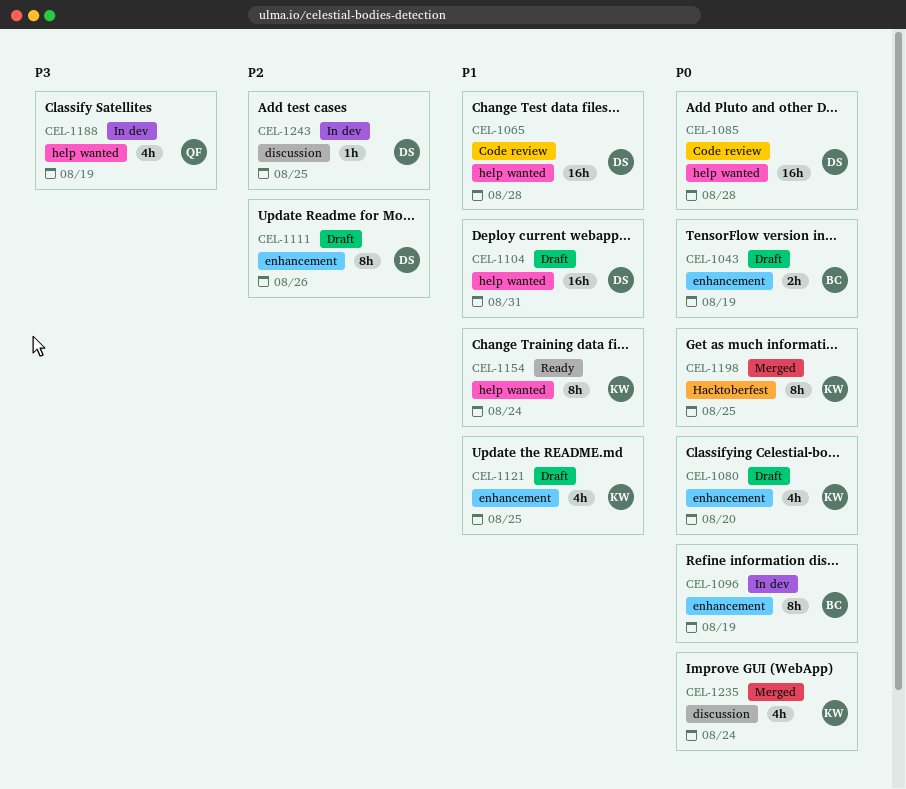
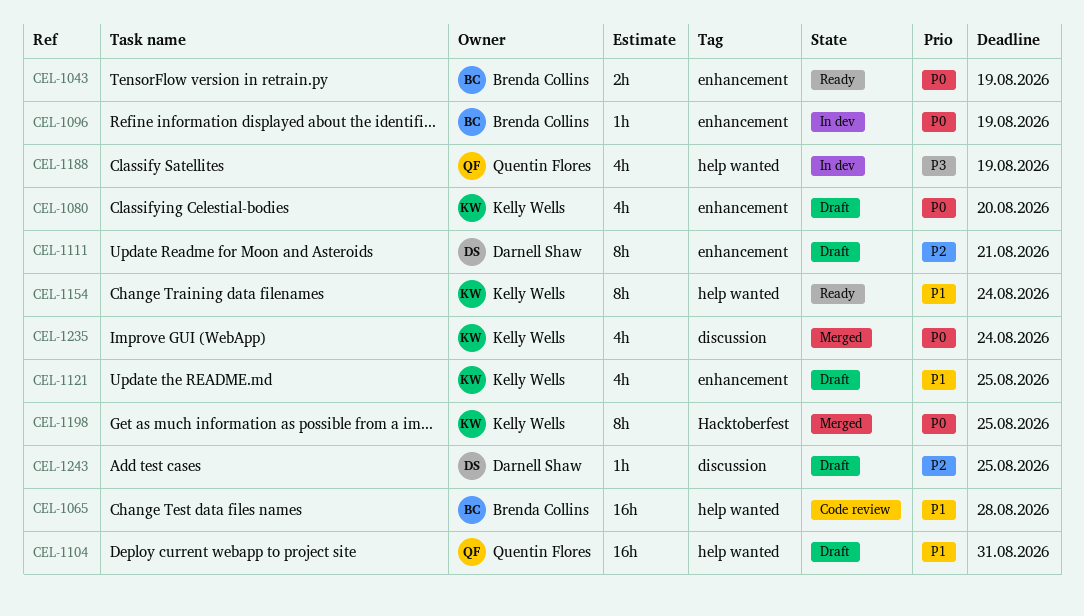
CEL-1043, status: Draft -> Ready
CEL-1065, owner: Darnell Shaw -> Brenda Collins
CEL-1085: present -> none
CEL-1096, estimate: 8h -> 1h
CEL-1104, owner: Darnell Shaw -> Quentin Flores
CEL-1111, due: Aug 26 -> Aug 21
CEL-1243, status: In dev -> Draft

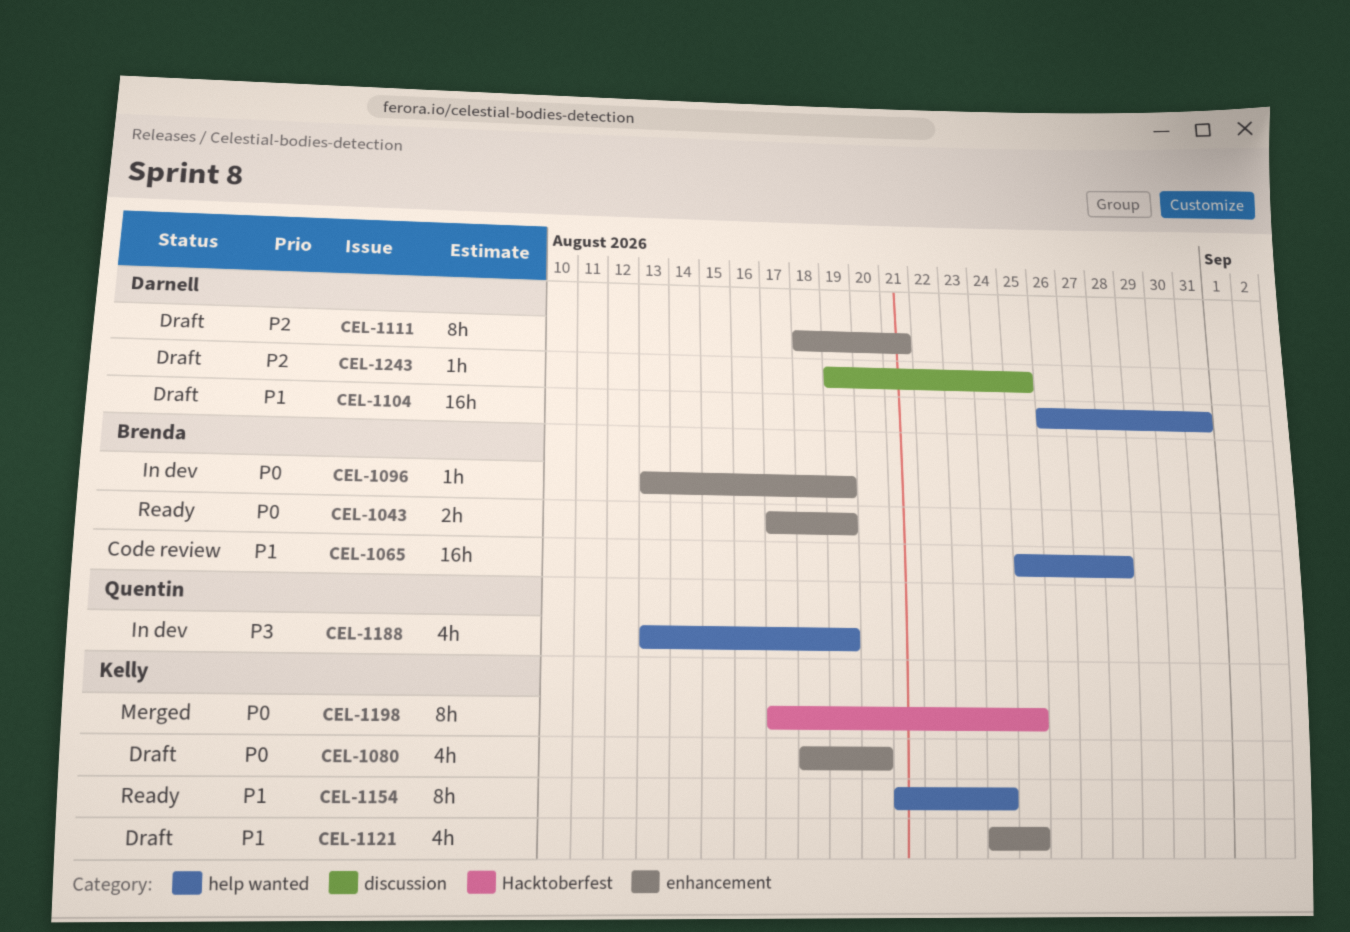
CEL-1104, owner: Quentin Flores -> Darnell Shaw
CEL-1235: present -> none

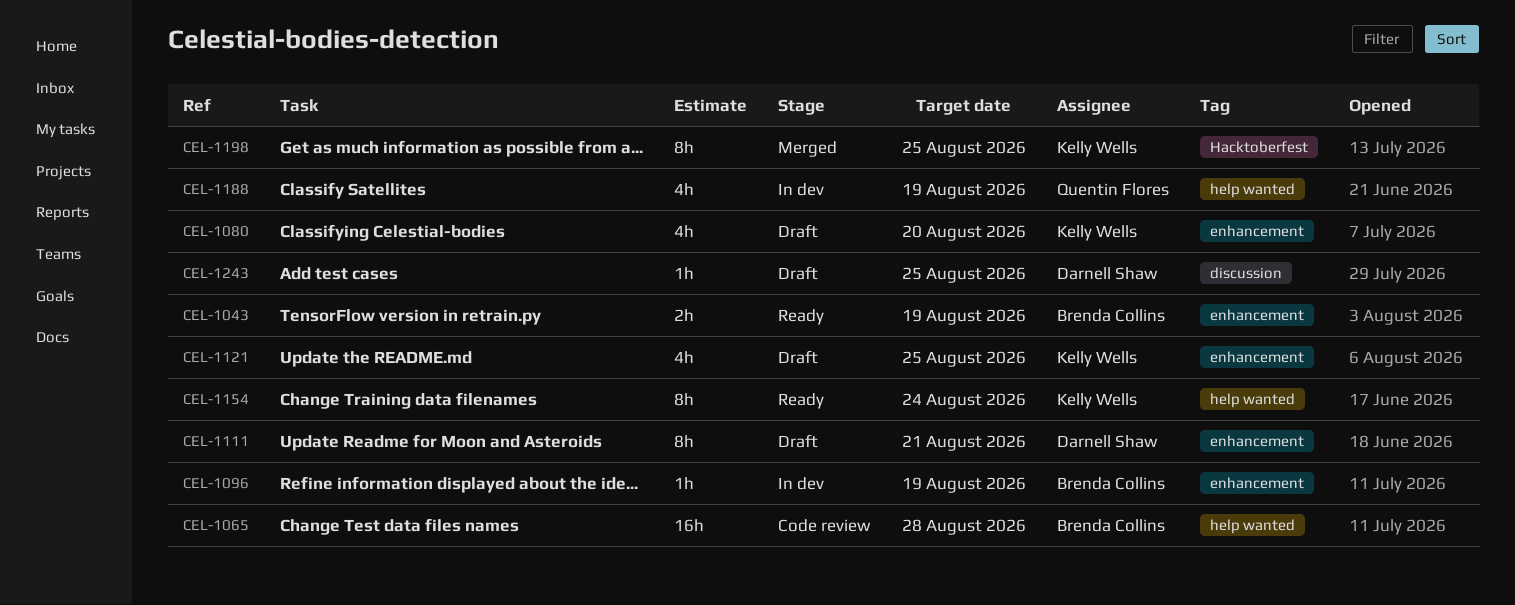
CEL-1104: present -> none

